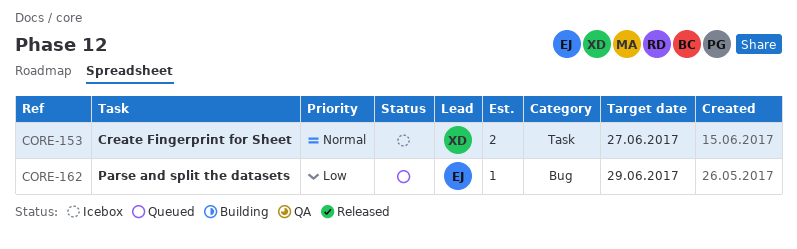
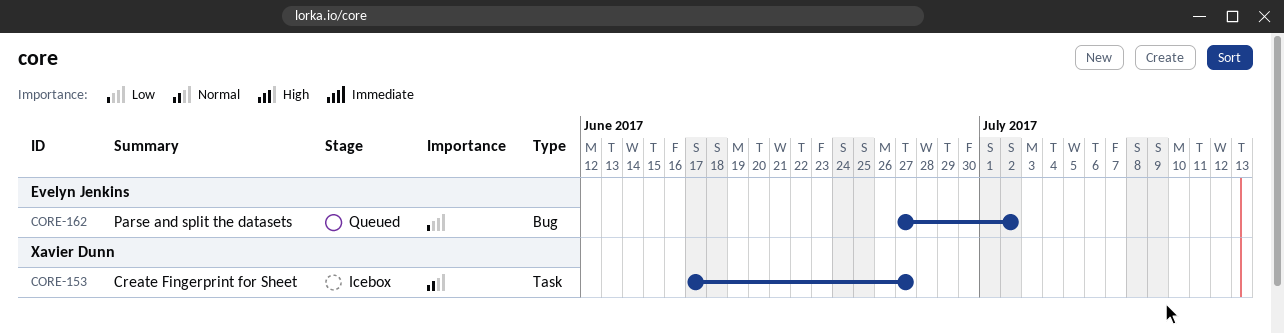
CORE-162, due: Jun 29 -> Jul 2

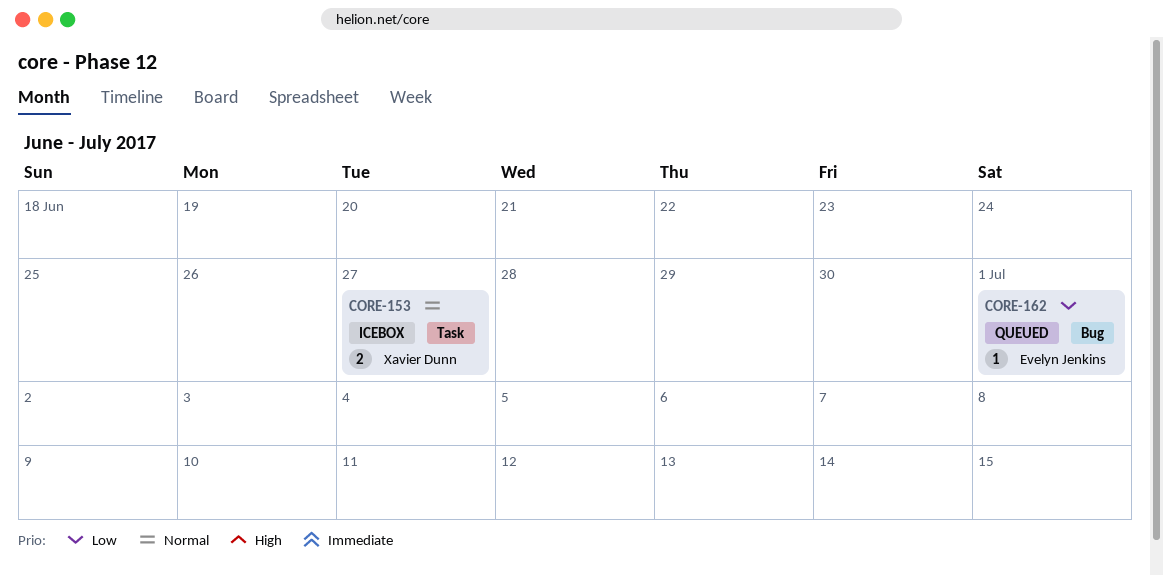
CORE-162, due: Jul 2 -> Jul 1

